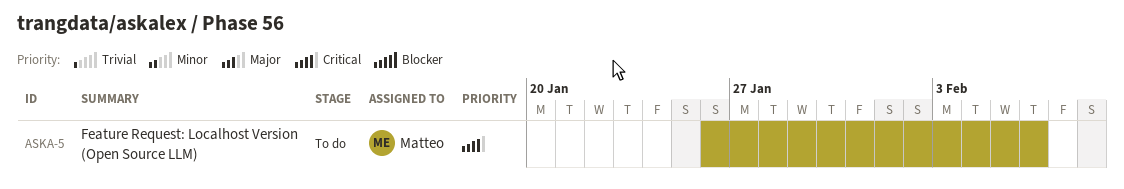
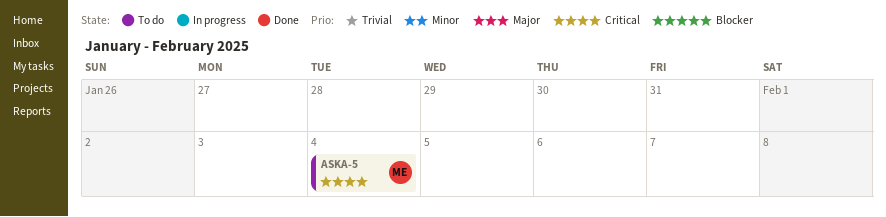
ASKA-5, due: Feb 6 -> Feb 4

